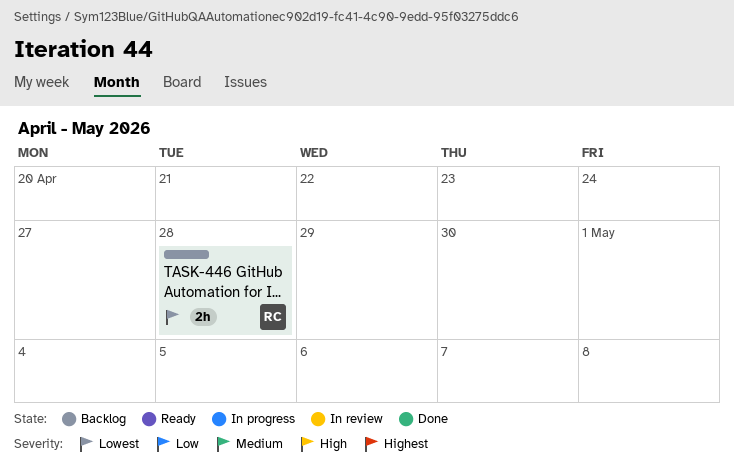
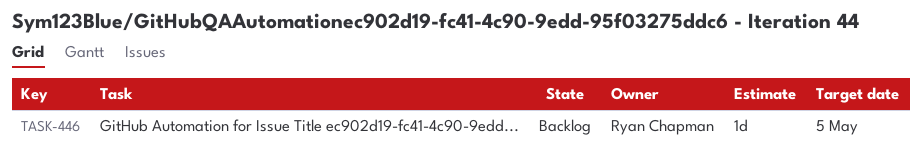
TASK-446, estimate: 2h -> 1d
TASK-446, due: Apr 28 -> May 5

